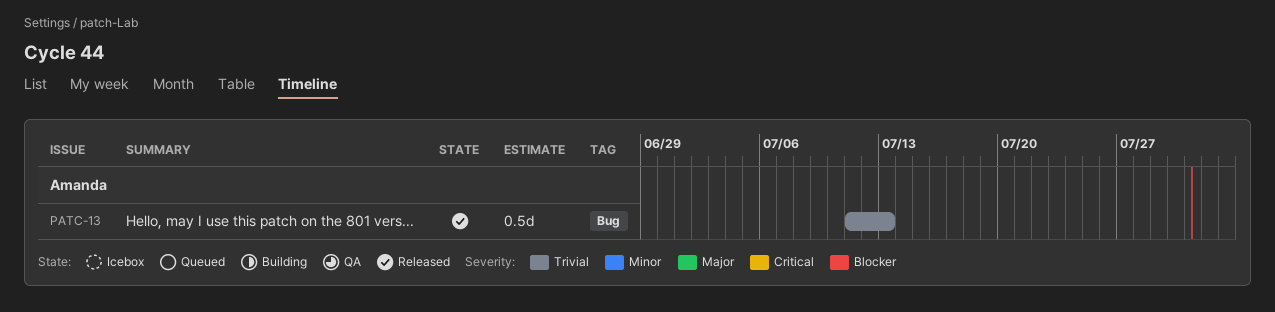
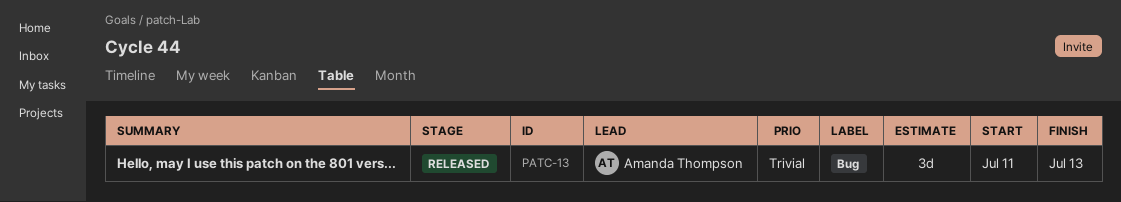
PATC-13, estimate: 0.5d -> 3d

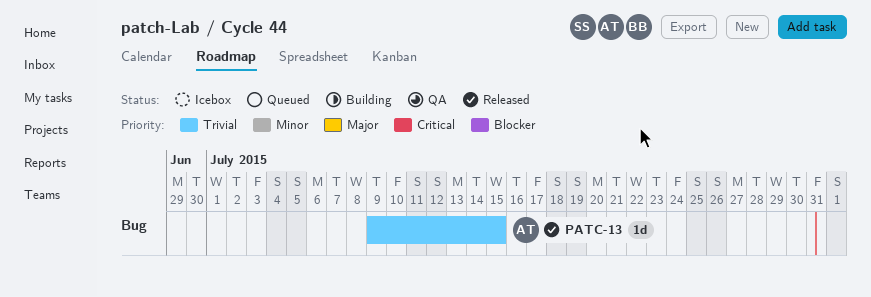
PATC-13, estimate: 3d -> 1d
PATC-13, start: Jul 11 -> Jul 9
PATC-13, due: Jul 13 -> Jul 15

